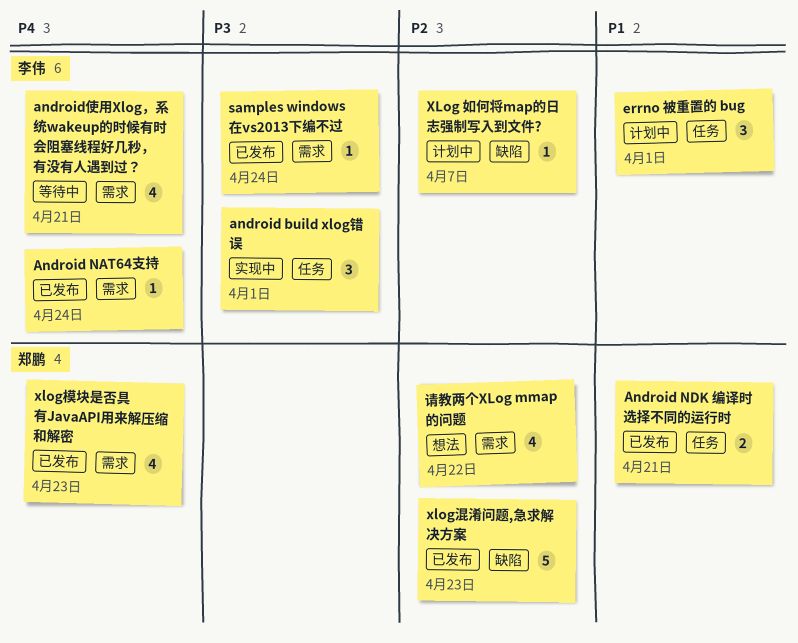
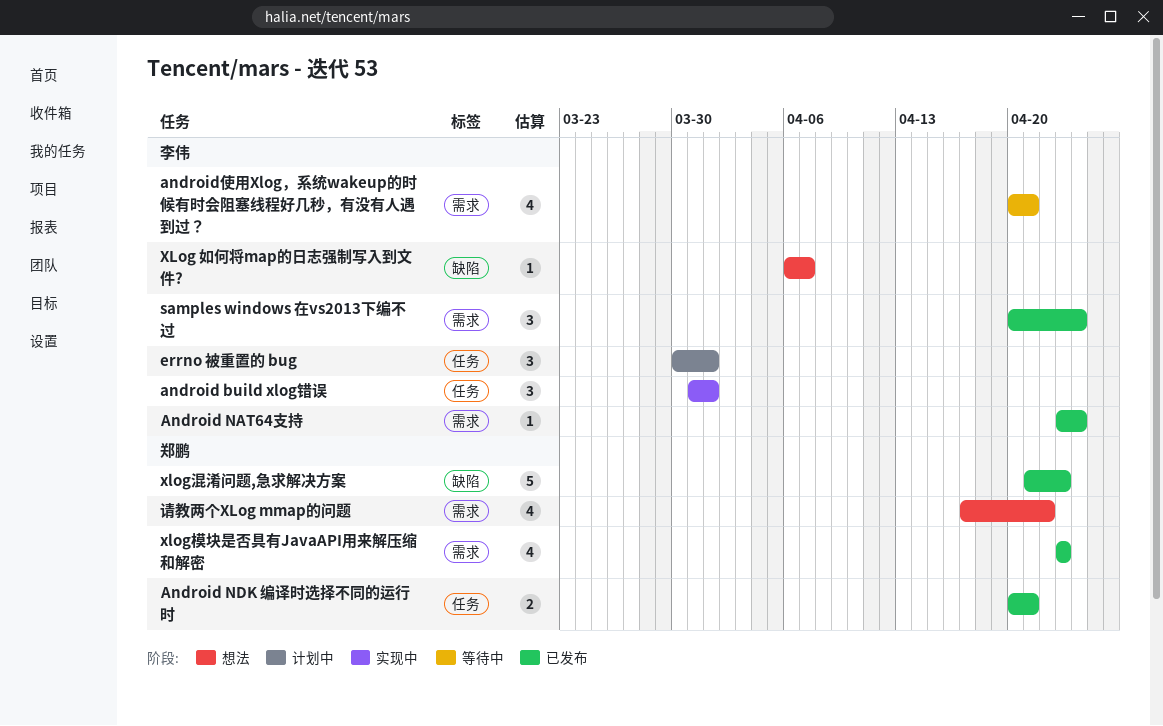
samples windows 在vs2013下编不过, estimate: 1 -> 3
XLog 如何将map的日志强制写入到文件?, status: 计划中 -> 想法

